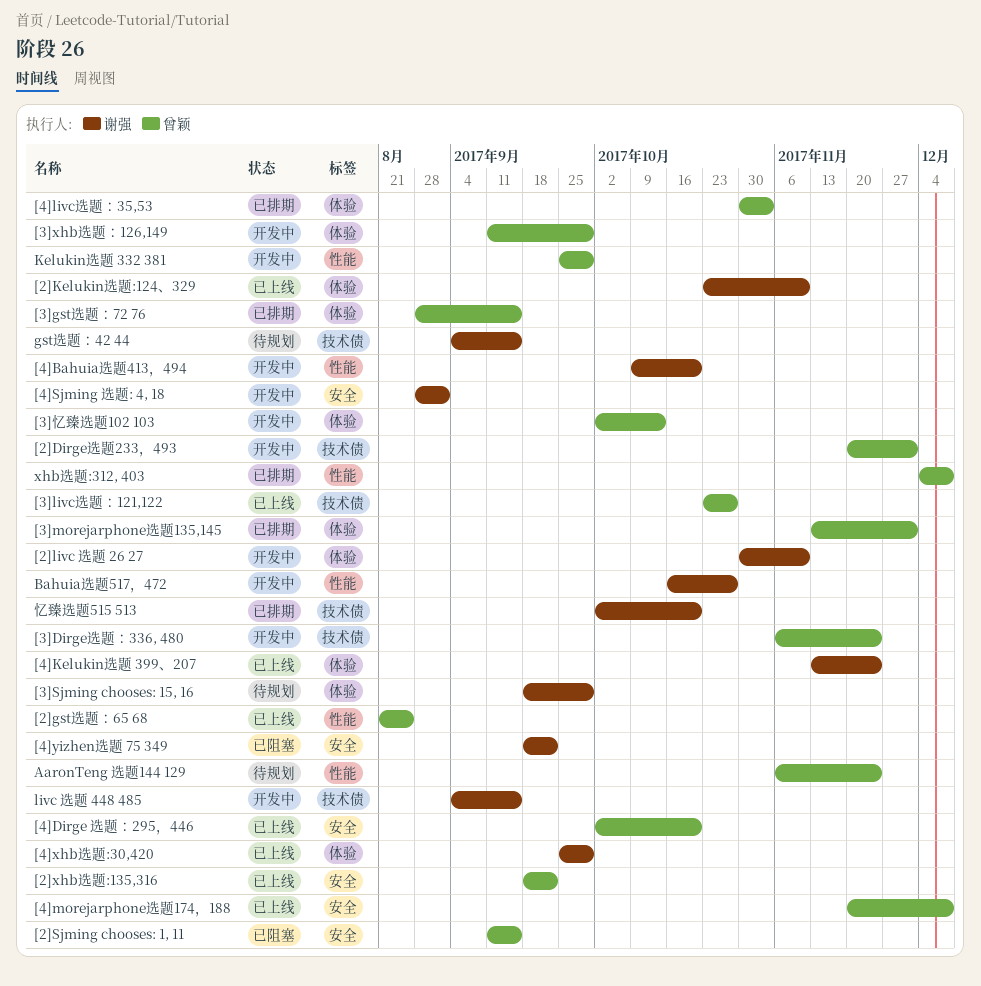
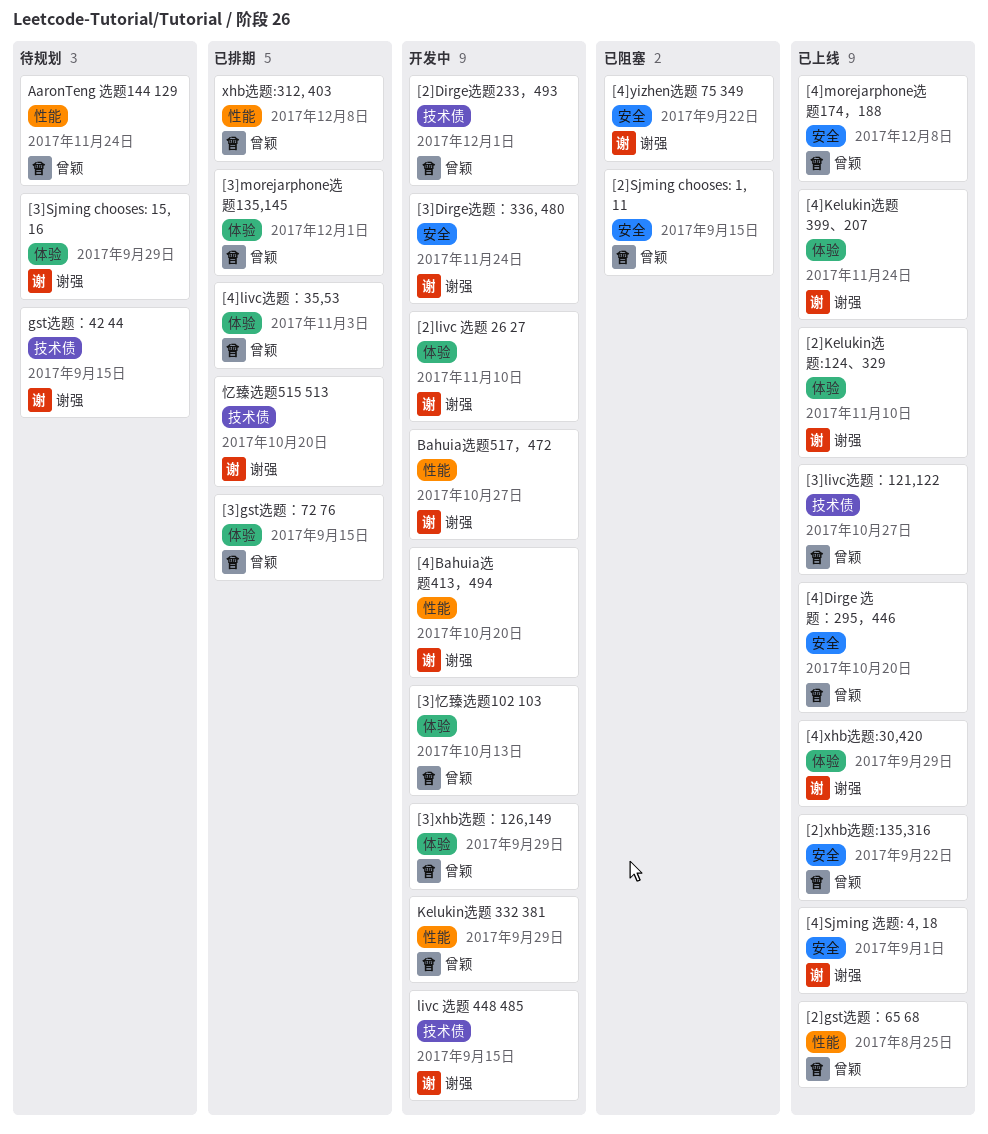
[3]Dirge选题：336, 480, owner: 曾颖 -> 谢强
[3]Dirge选题：336, 480, label: 技术债 -> 安全
[4]Sjming 选题: 4, 18, status: 开发中 -> 已上线

